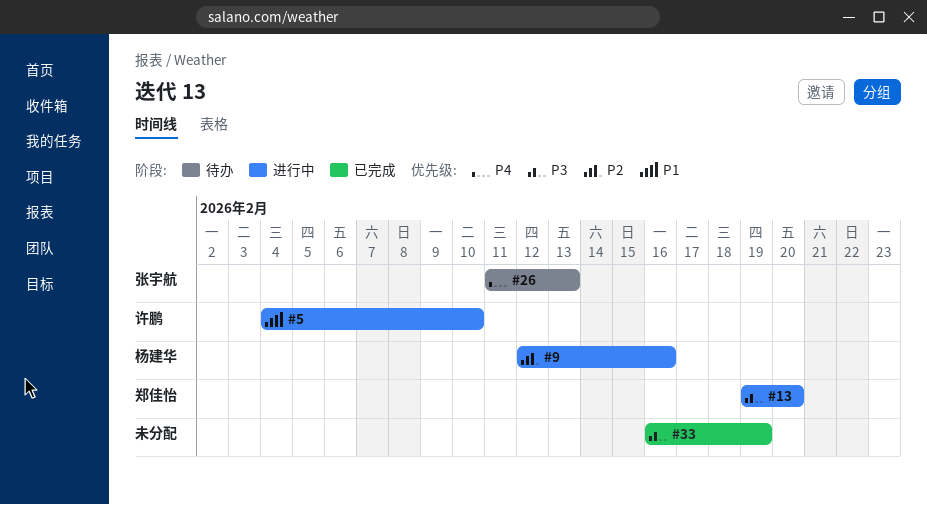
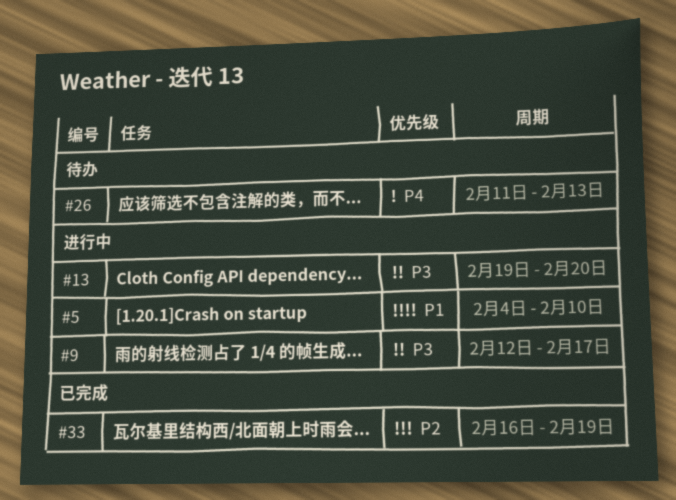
#9, priority: P2 -> P3
#9, due: Feb 16 -> Feb 17
#33, priority: P3 -> P2

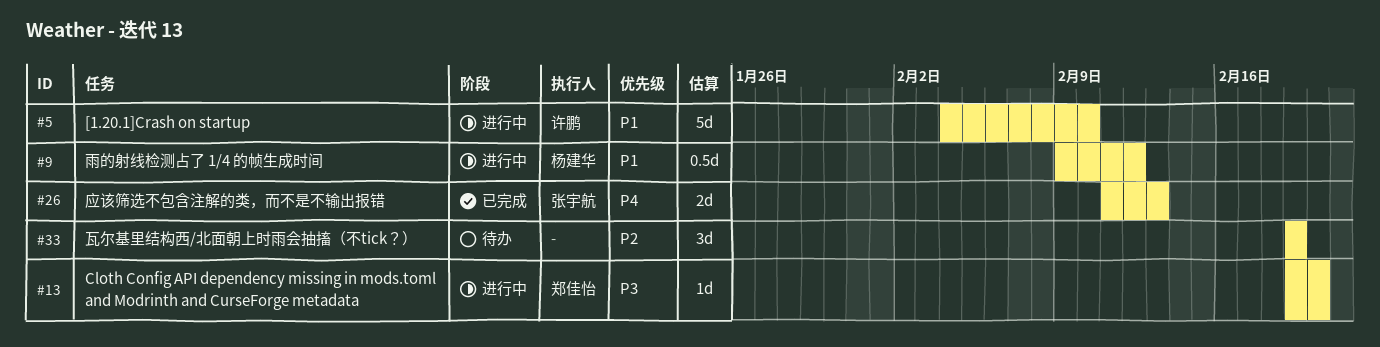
#9, priority: P3 -> P1
#9, start: Feb 12 -> Feb 9
#9, due: Feb 17 -> Feb 12
#26, status: 待办 -> 已完成
#33, status: 已完成 -> 待办
#33, start: Feb 16 -> Feb 19

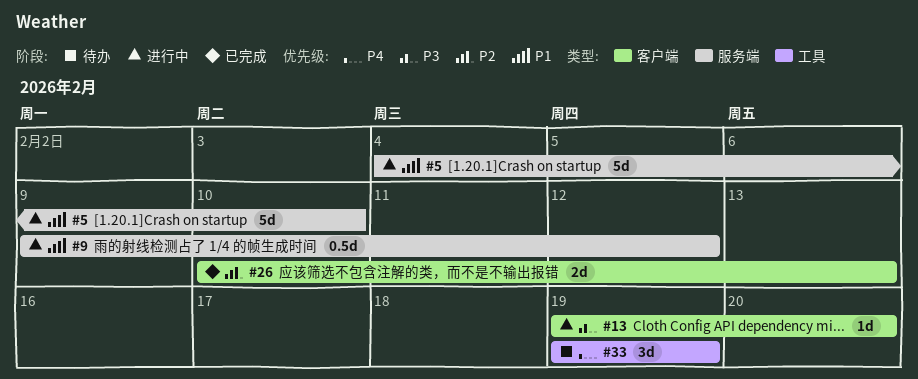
#26, priority: P4 -> P2
#26, start: Feb 11 -> Feb 10
#33, priority: P2 -> P4

